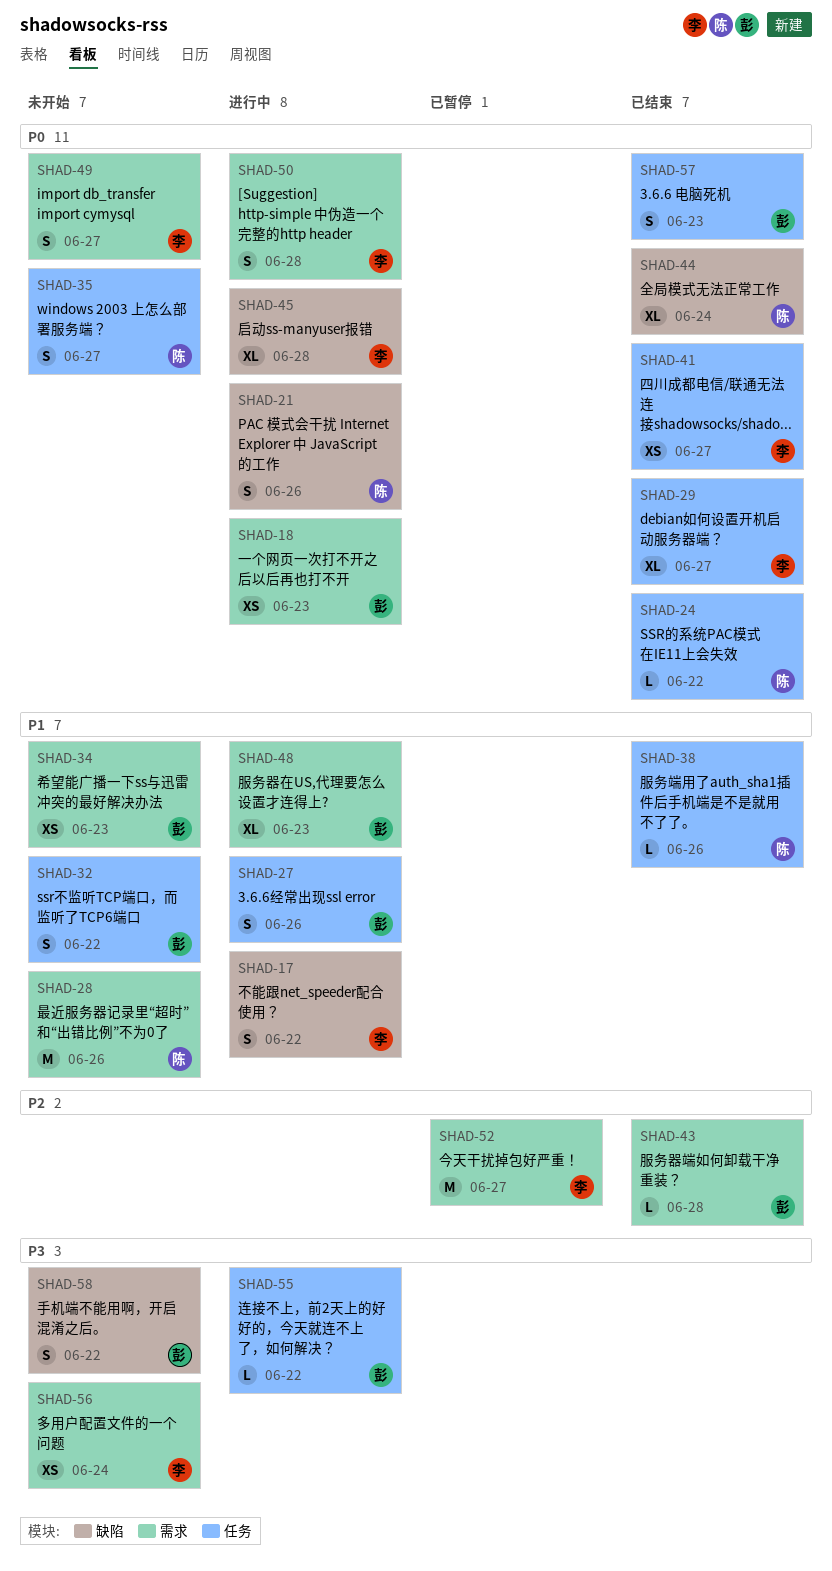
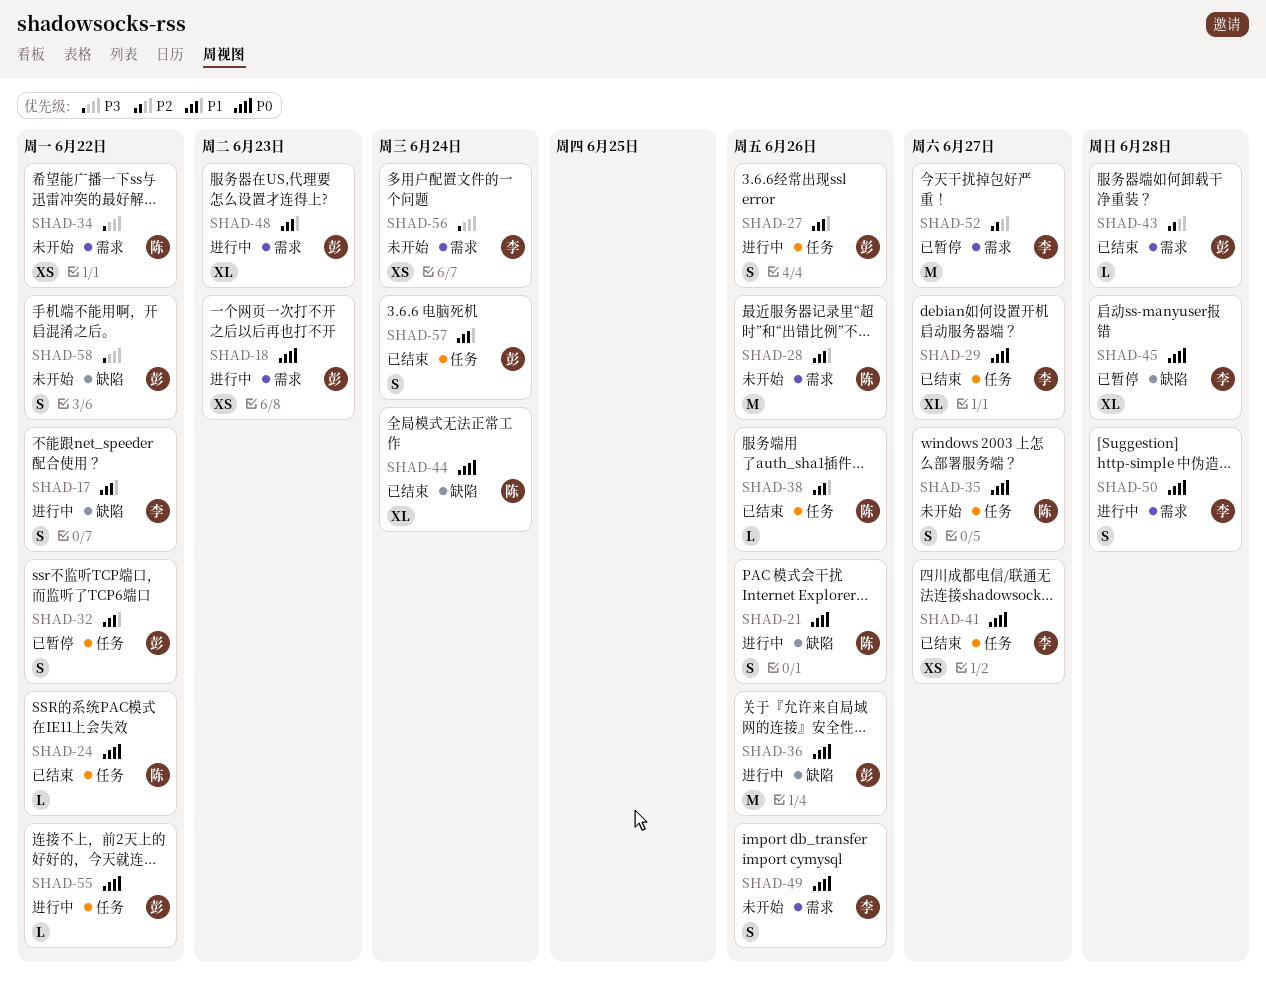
SHAD-32, status: 未开始 -> 已暂停
SHAD-34, owner: 彭 -> 陈
SHAD-34, priority: P1 -> P3
SHAD-34, due: Jun 23 -> Jun 22
SHAD-36: none -> present
SHAD-45, status: 进行中 -> 已暂停
SHAD-49, due: Jun 27 -> Jun 26
SHAD-55, priority: P3 -> P0
SHAD-57, priority: P0 -> P1
SHAD-57, due: Jun 23 -> Jun 24

